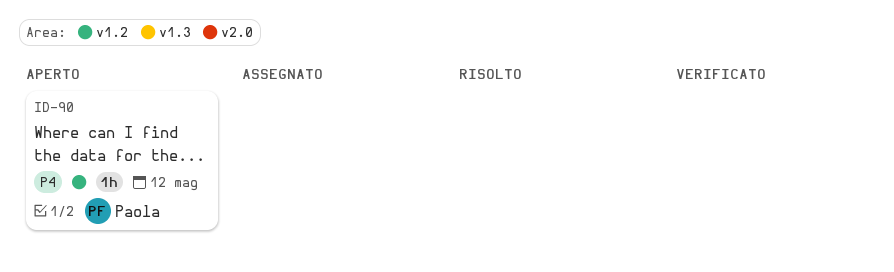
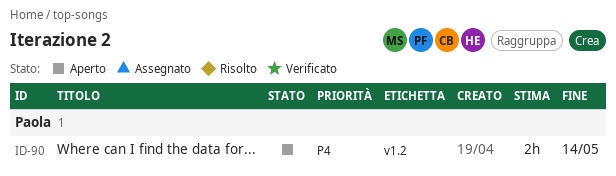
ID-90, estimate: 1h -> 2h
ID-90, due: May 12 -> May 14

